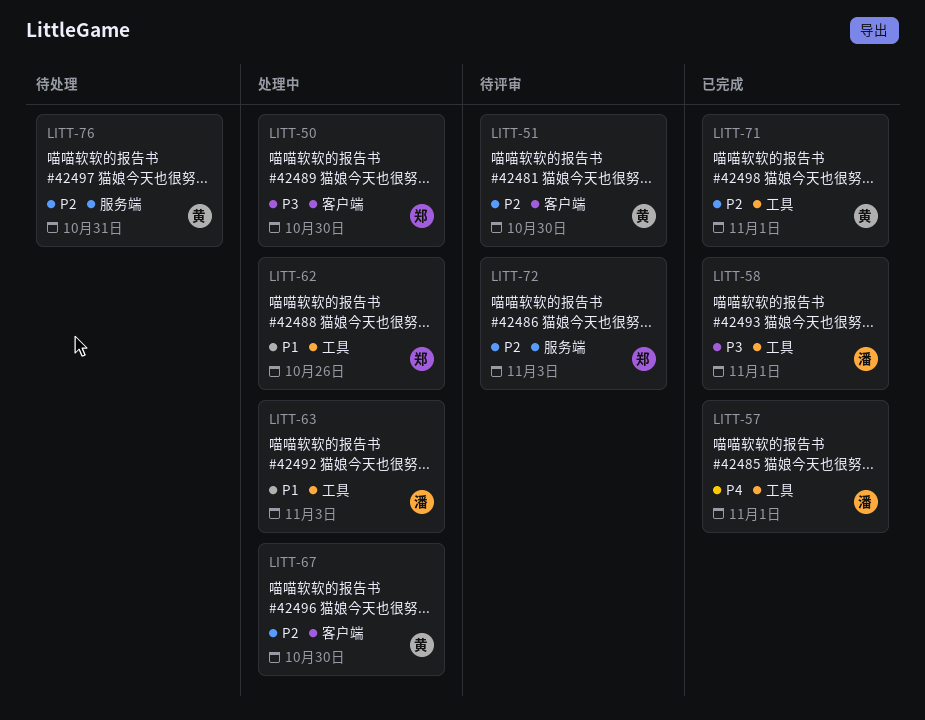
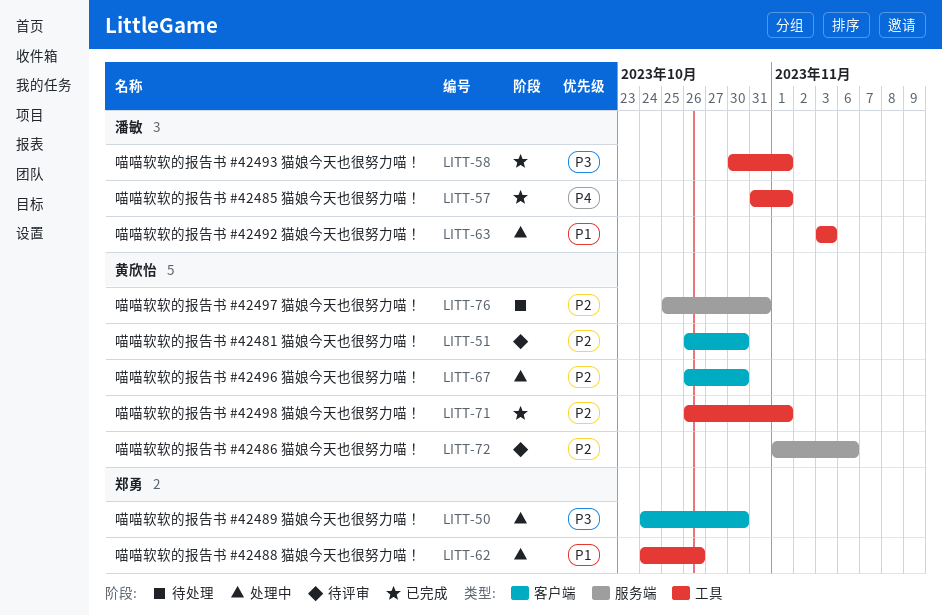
LITT-72, owner: 郑勇 -> 黄欣怡
LITT-72, due: Nov 3 -> Nov 6

